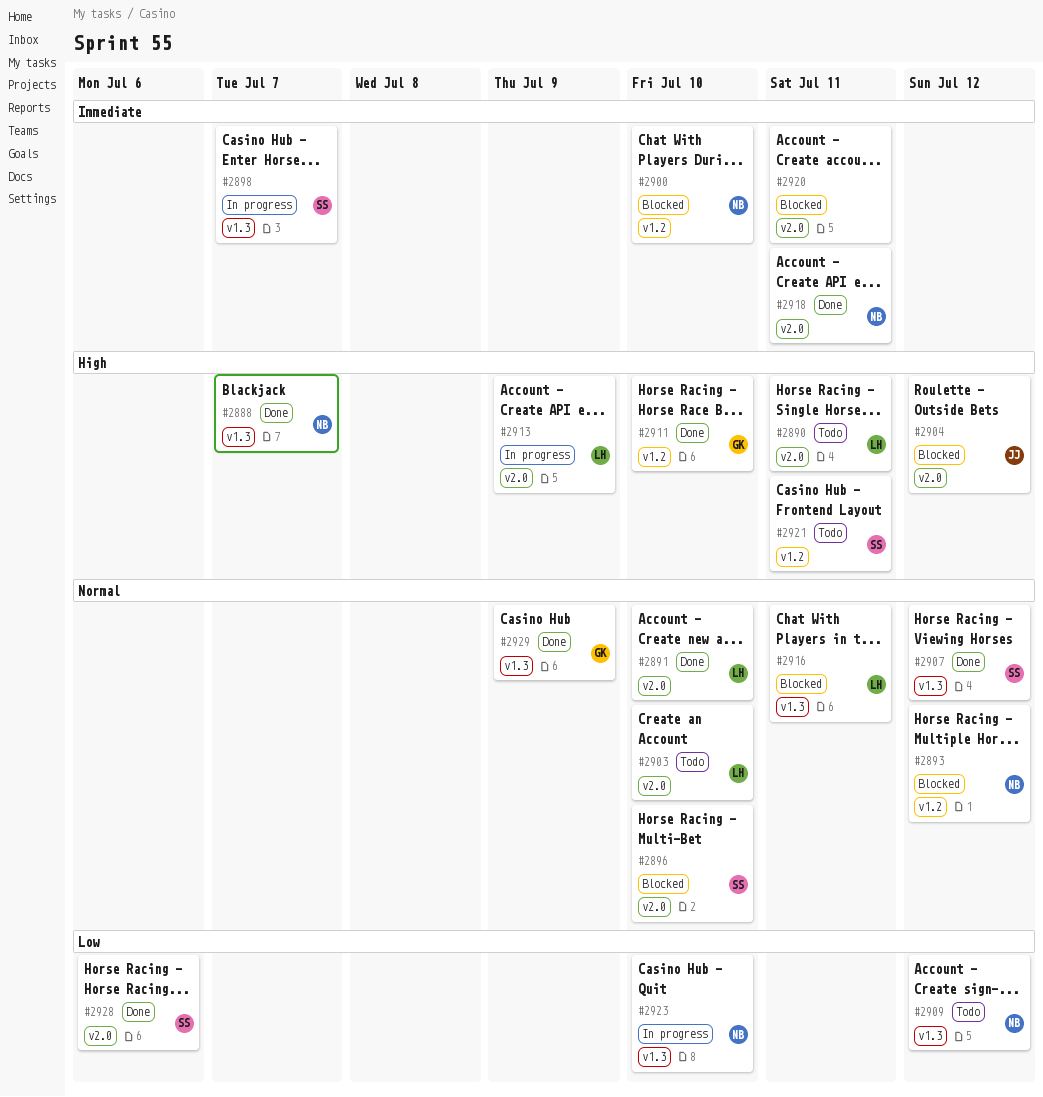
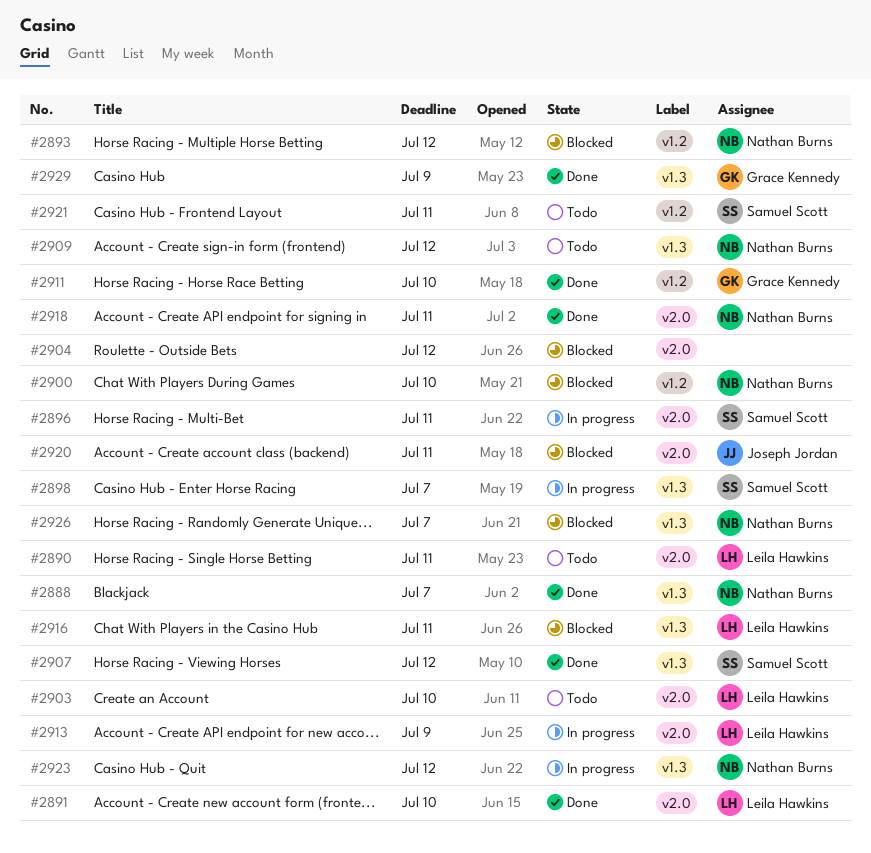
#2896, status: Blocked -> In progress
#2896, due: Jul 10 -> Jul 11
#2904, owner: Joseph Jordan -> none
#2920, owner: none -> Joseph Jordan
#2923, due: Jul 10 -> Jul 12
#2926: none -> present
#2928: present -> none

